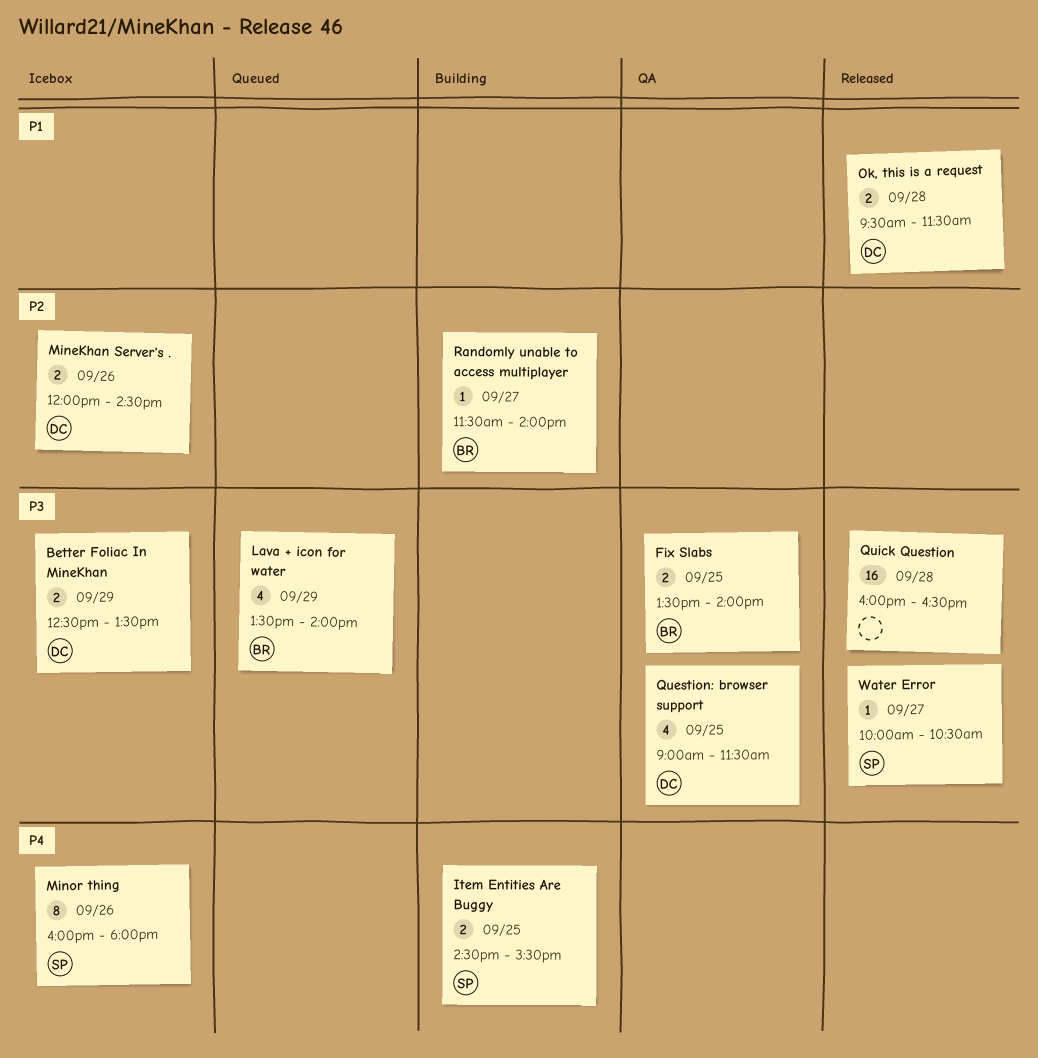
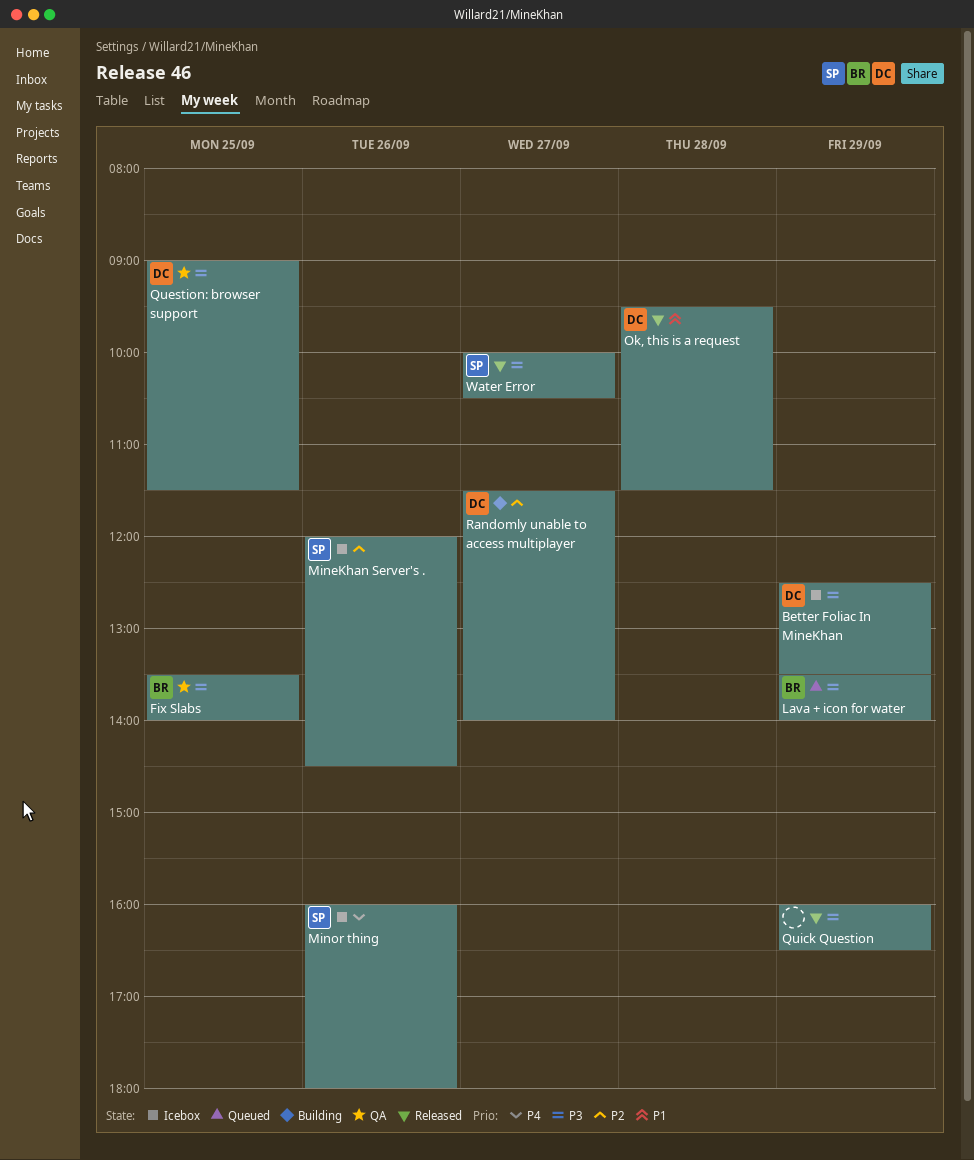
Item Entities Are Buggy: present -> none
MineKhan Server's ., owner: DC -> SP
Quick Question, day: Sep 28 -> Sep 29
Randomly unable to access multiplayer, owner: BR -> DC

